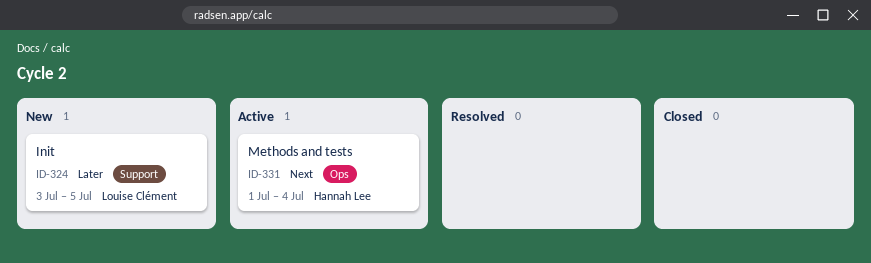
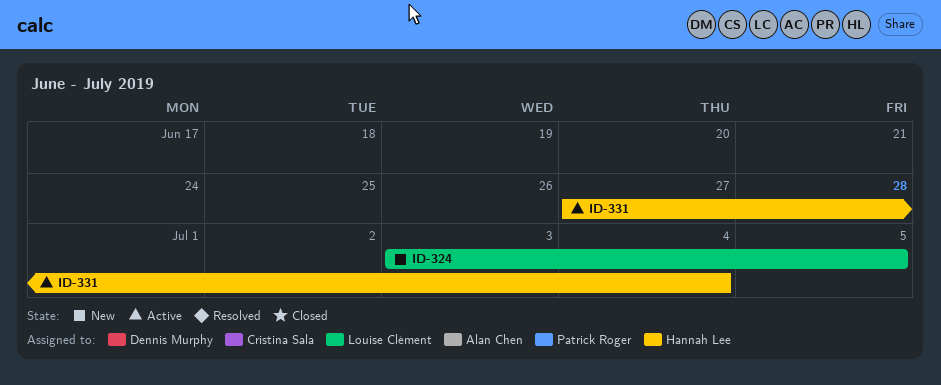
ID-331, start: Jul 1 -> Jun 27

